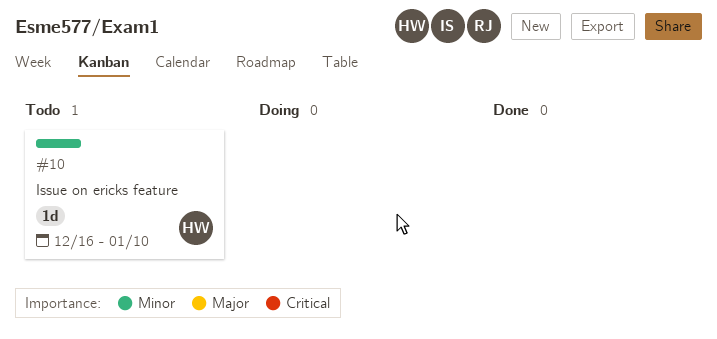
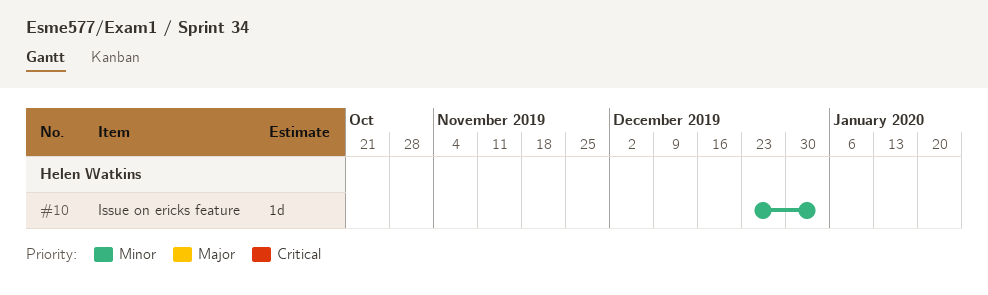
#10, start: Dec 16 -> Dec 23
#10, due: Jan 10 -> Jan 3

